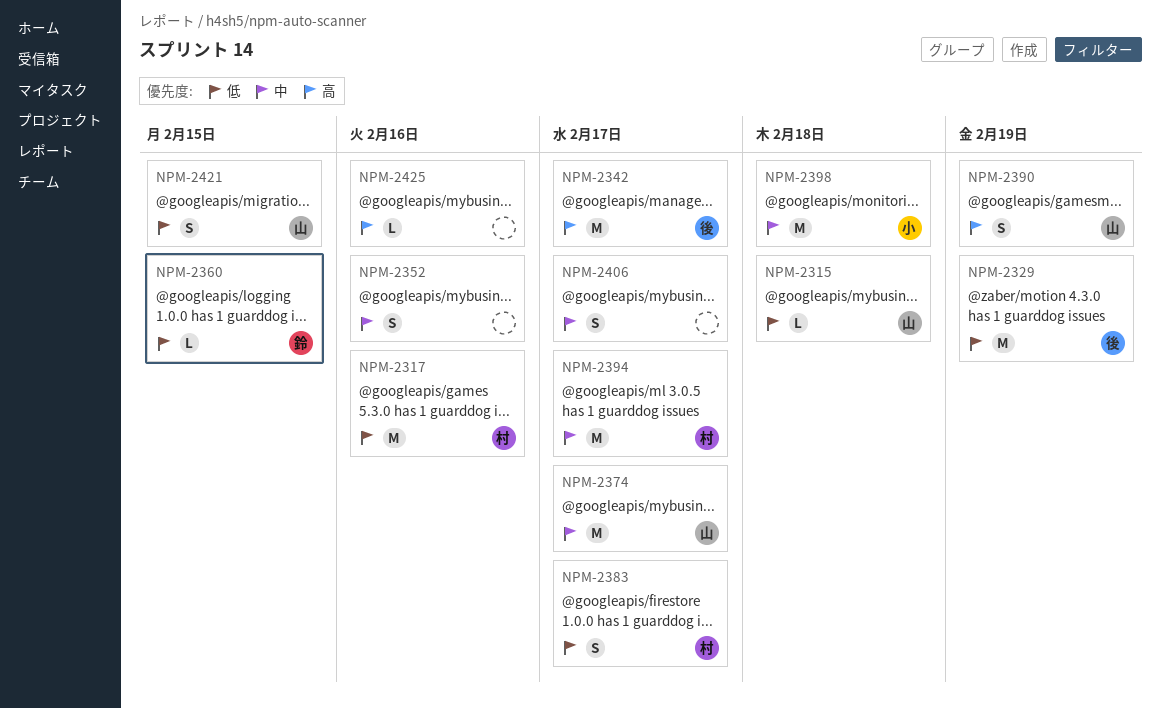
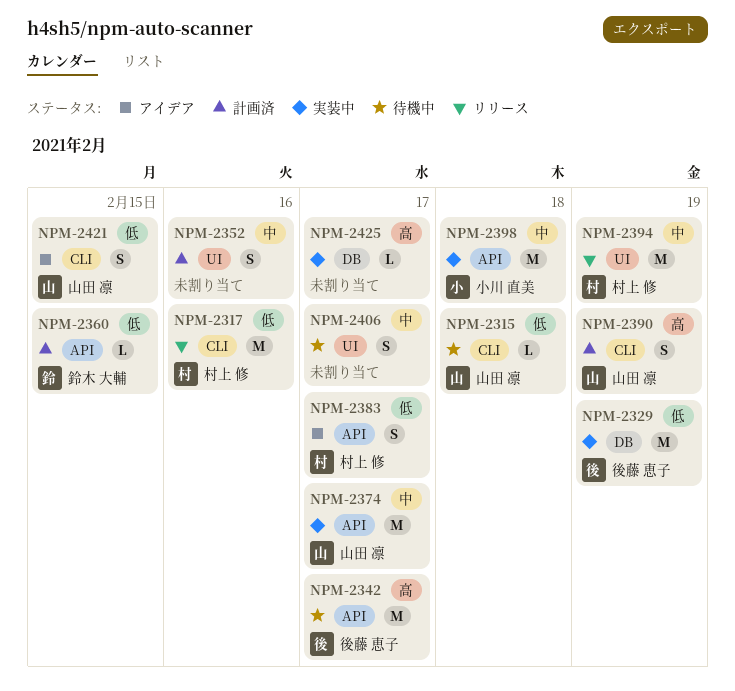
NPM-2394, due: Feb 17 -> Feb 19
NPM-2425, due: Feb 16 -> Feb 17

